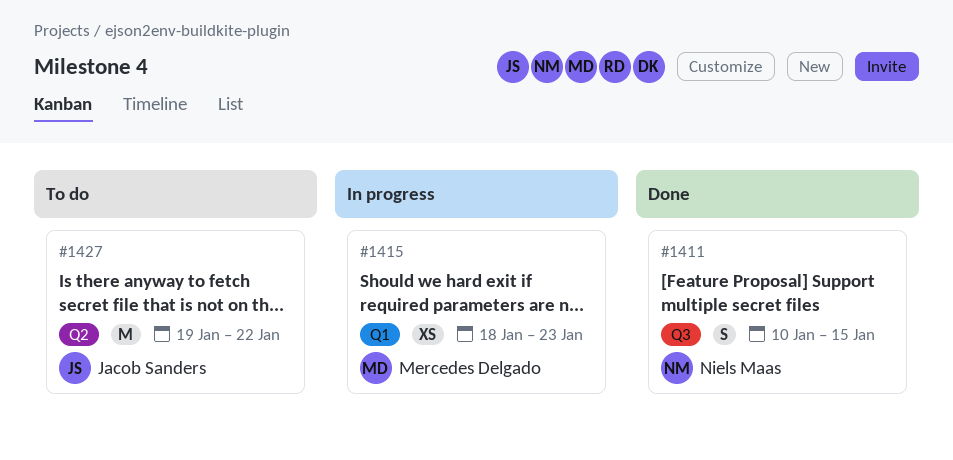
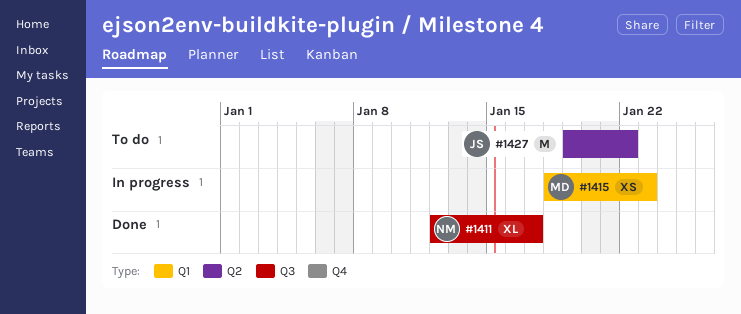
#1411, estimate: S -> XL
#1411, start: Jan 10 -> Jan 12
#1411, due: Jan 15 -> Jan 17

